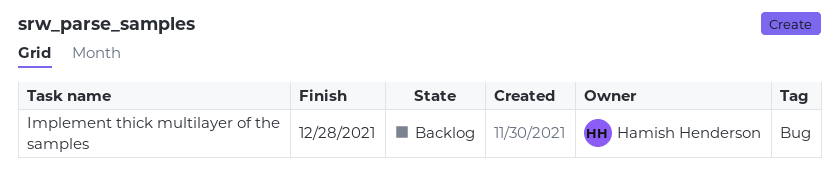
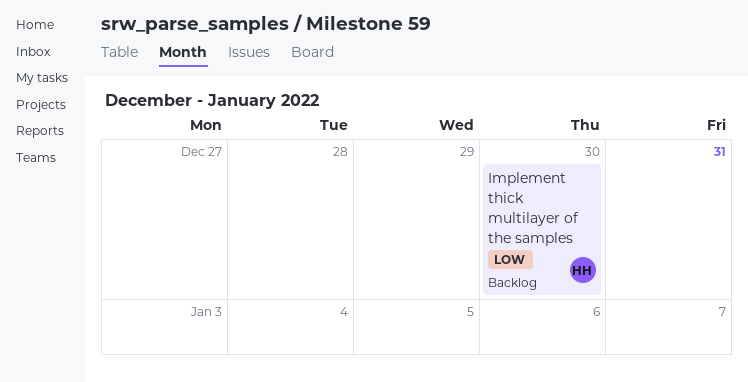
Implement thick multilayer of the samples, due: Dec 28 -> Dec 30

